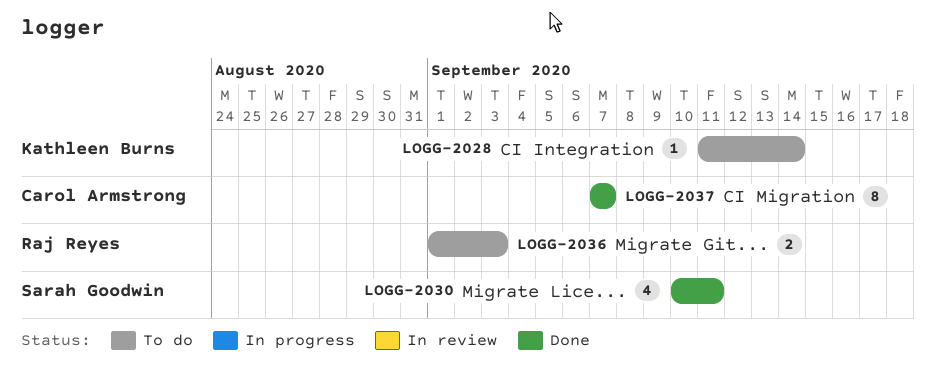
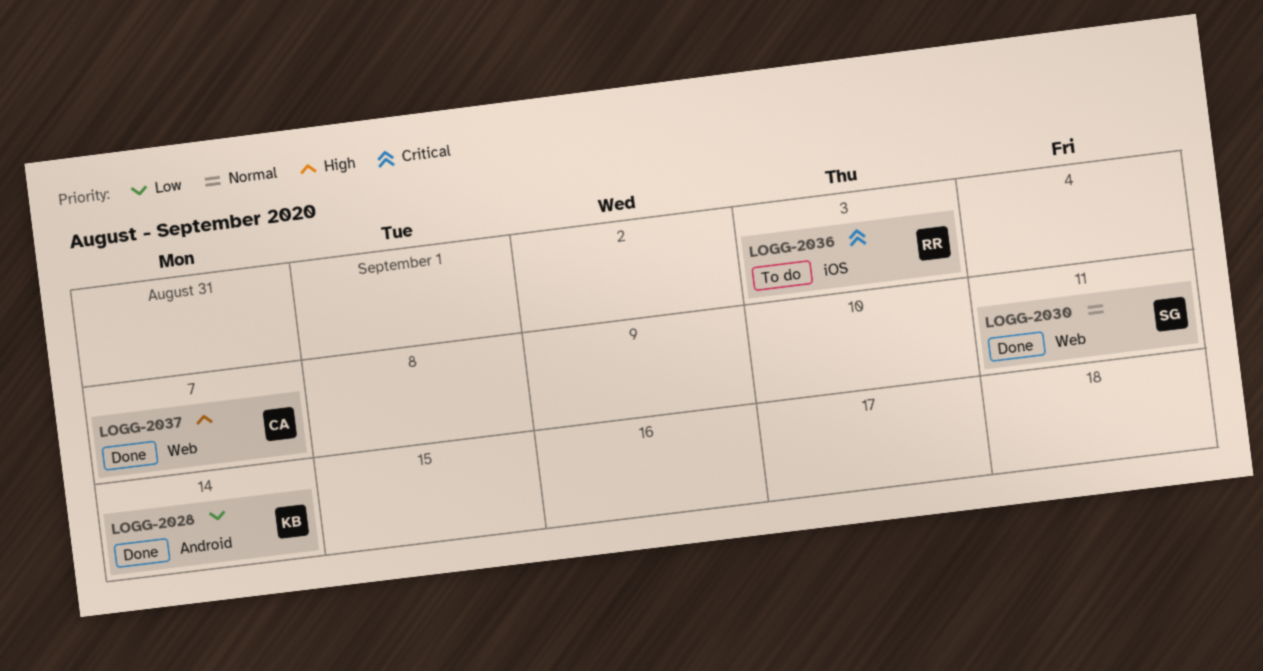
LOGG-2028, status: To do -> Done

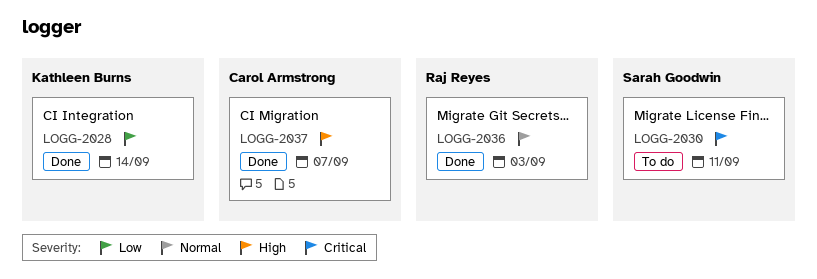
LOGG-2030, status: Done -> To do
LOGG-2030, priority: Normal -> Critical
LOGG-2036, status: To do -> Done
LOGG-2036, priority: Critical -> Normal

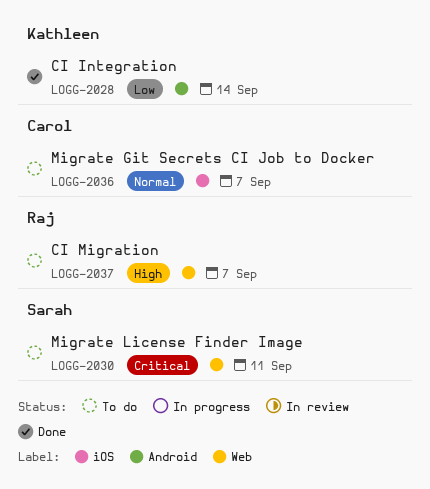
LOGG-2036, status: Done -> To do
LOGG-2036, owner: Raj Reyes -> Carol Armstrong
LOGG-2036, due: Sep 3 -> Sep 7
LOGG-2037, status: Done -> To do
LOGG-2037, owner: Carol Armstrong -> Raj Reyes

